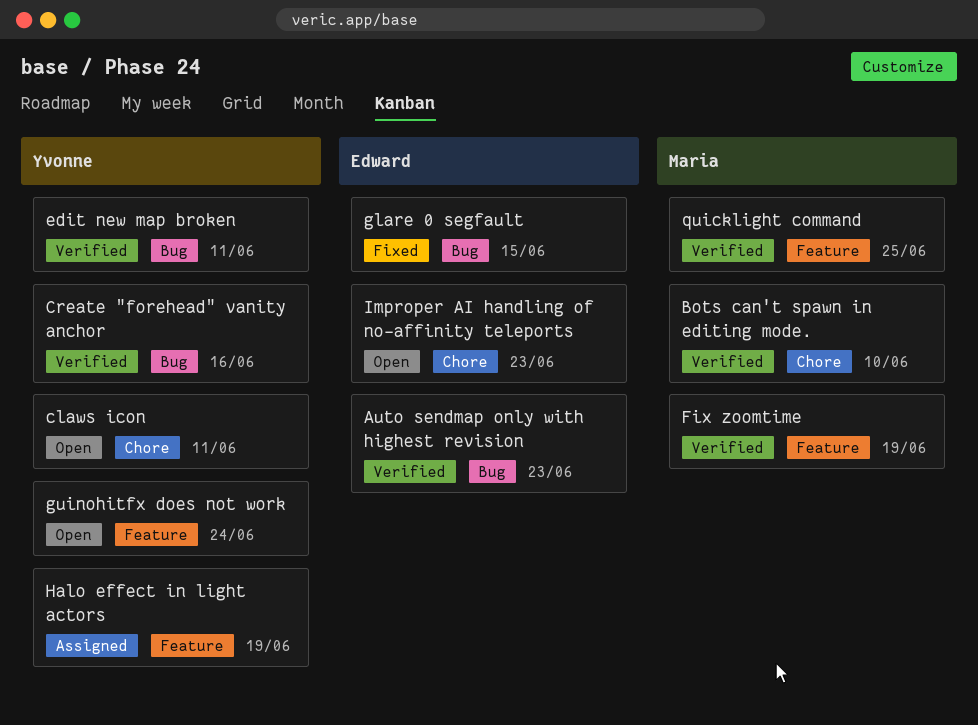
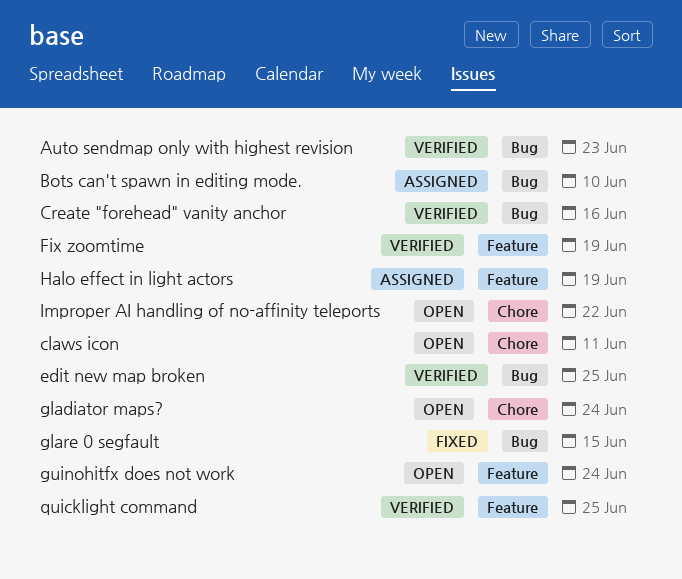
Bots can't spawn in editing mode., status: Verified -> Assigned
Bots can't spawn in editing mode., label: Chore -> Bug
edit new map broken, due: Jun 11 -> Jun 25
gladiator maps?: none -> present
Improper AI handling of no-affinity teleports, due: Jun 23 -> Jun 22

